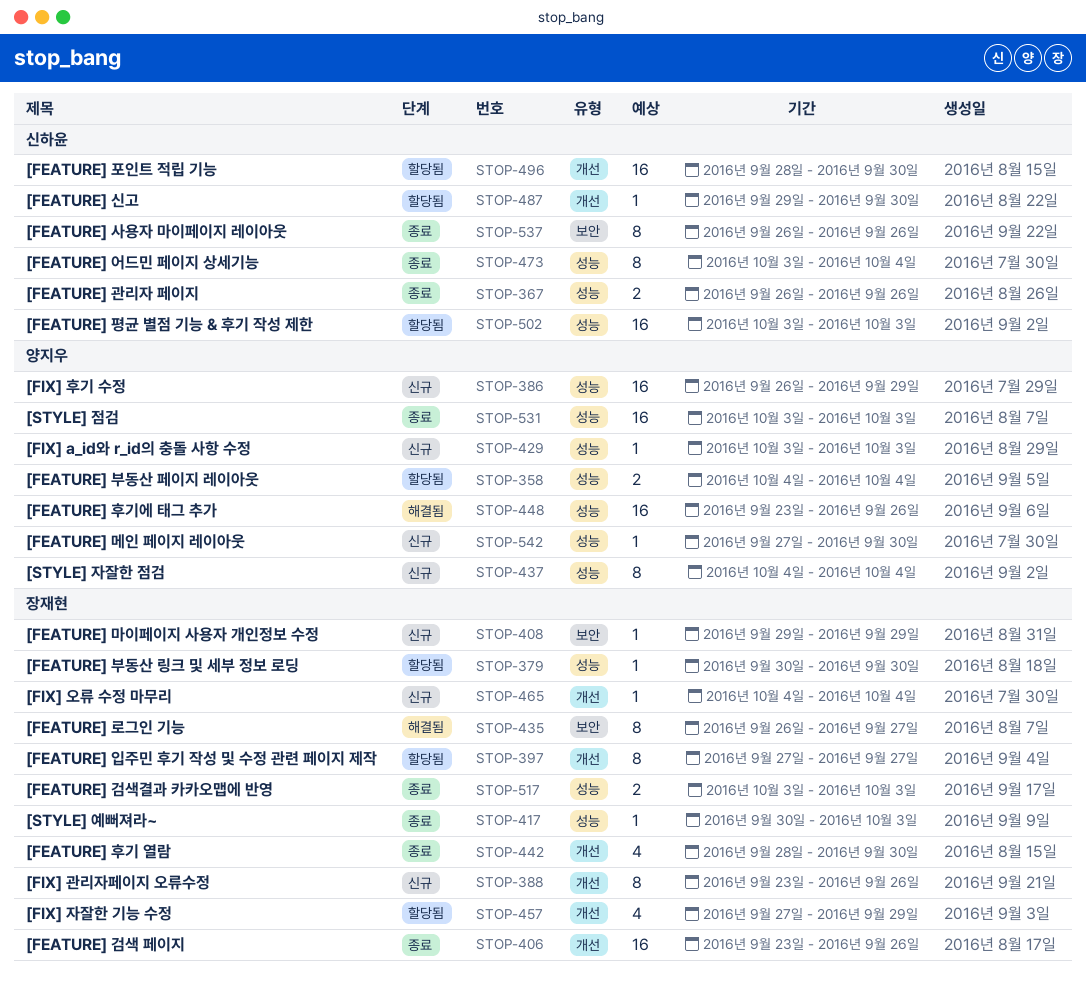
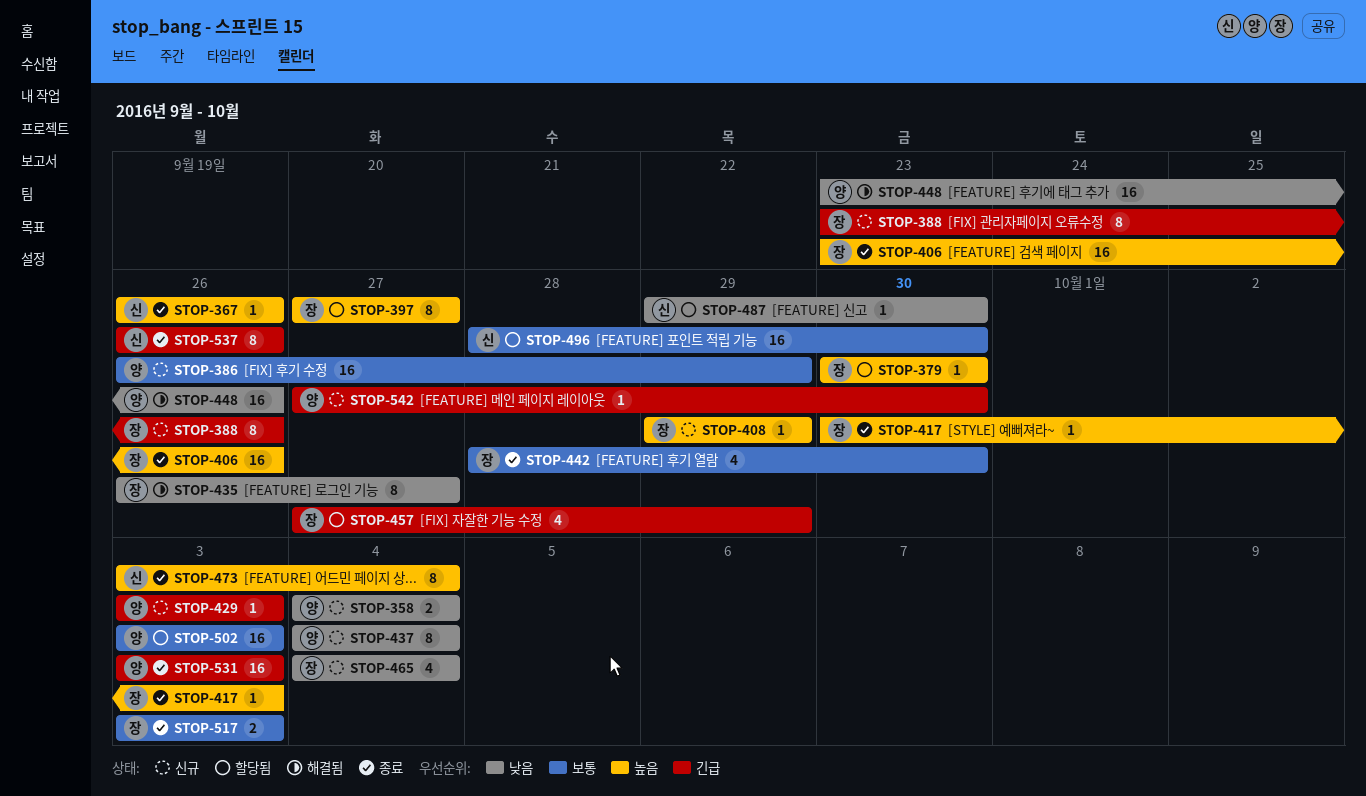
STOP-358, status: 할당됨 -> 신규
STOP-367, estimate: 2 -> 1
STOP-465, estimate: 1 -> 4
STOP-502, owner: 신하윤 -> 양지우

